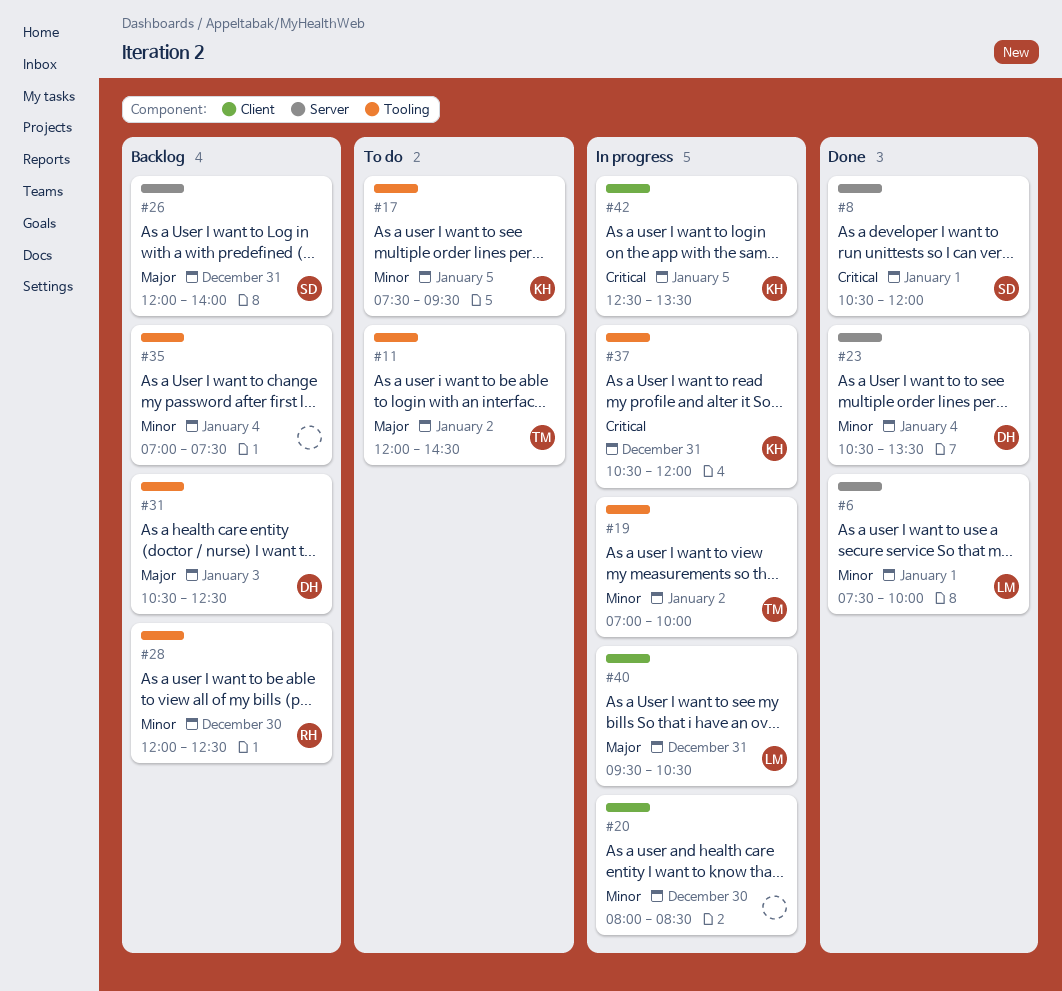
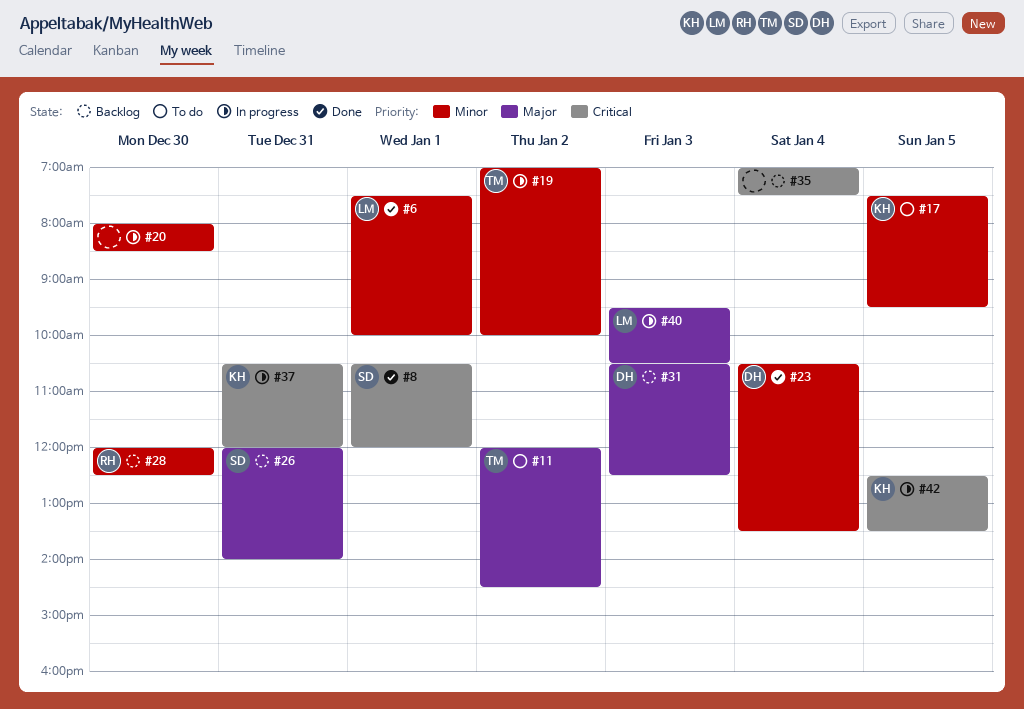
#35, priority: Minor -> Critical
#40, day: Dec 31 -> Jan 3

